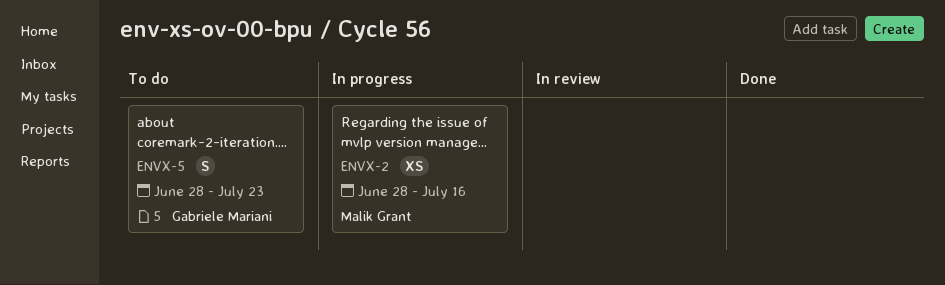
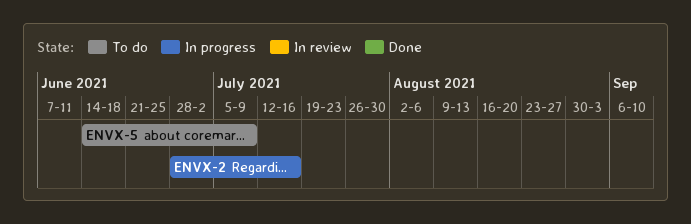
ENVX-5, start: Jun 28 -> Jun 14
ENVX-5, due: Jul 23 -> Jul 9

